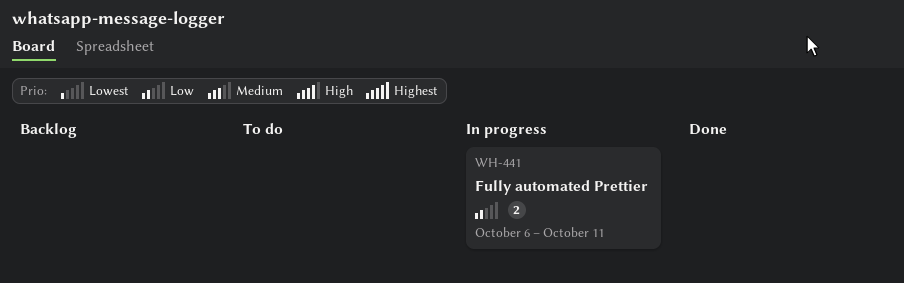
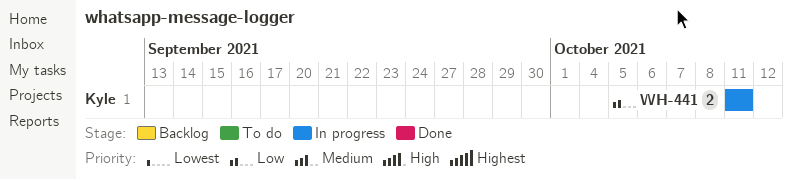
WH-441, start: Oct 6 -> Oct 11

